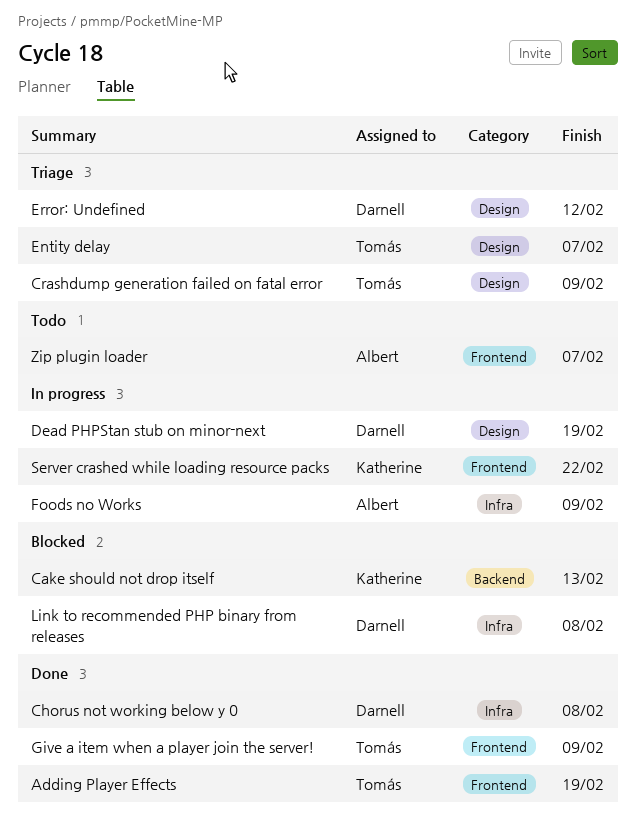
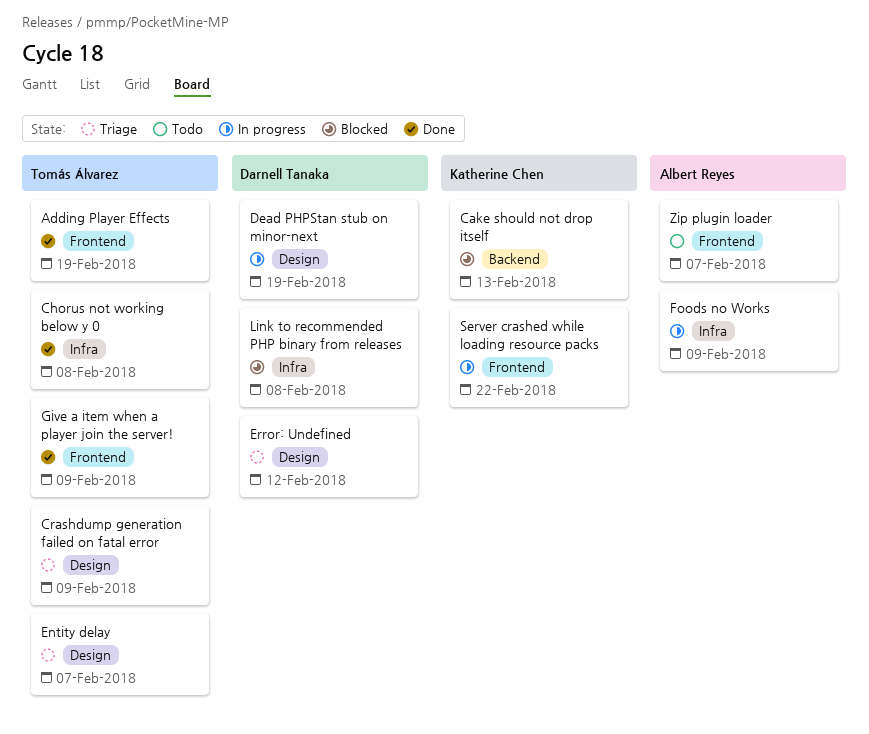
Chorus not working below y 0, owner: Darnell Tanaka -> Tomás Álvarez

